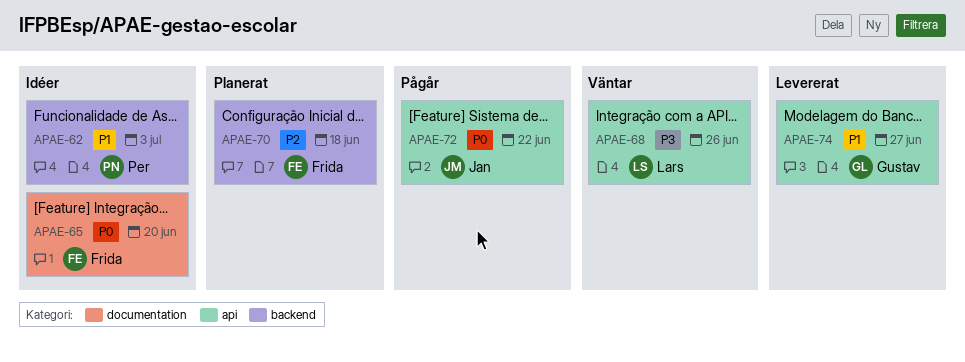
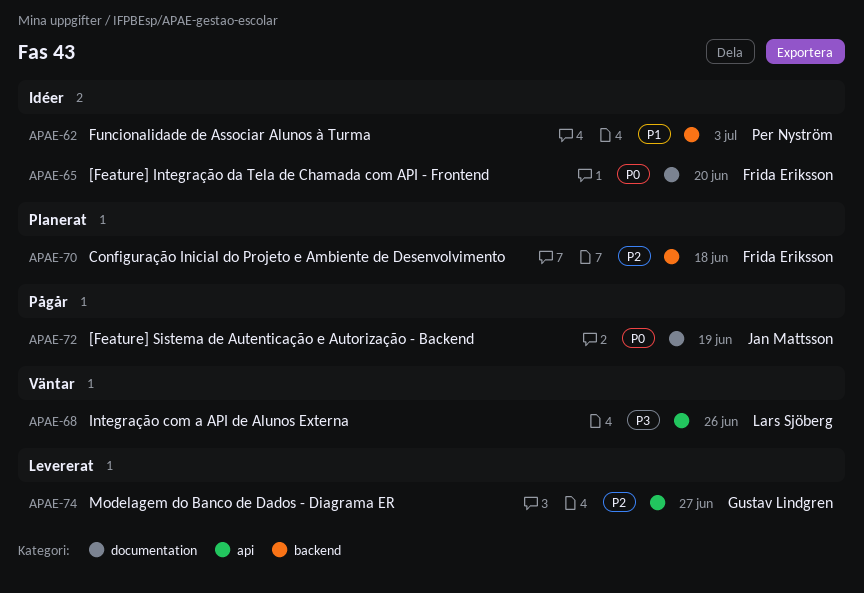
APAE-72, label: api -> documentation
APAE-72, due: Jun 22 -> Jun 19
APAE-74, priority: P1 -> P2

